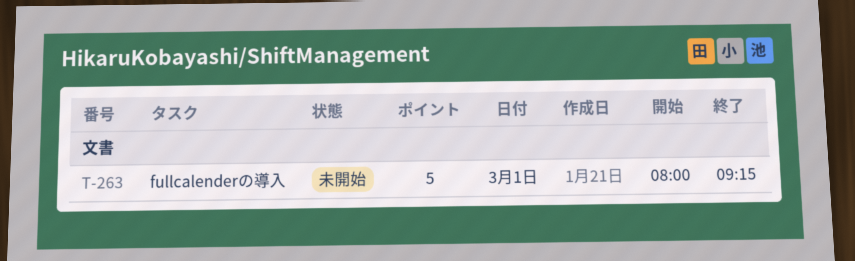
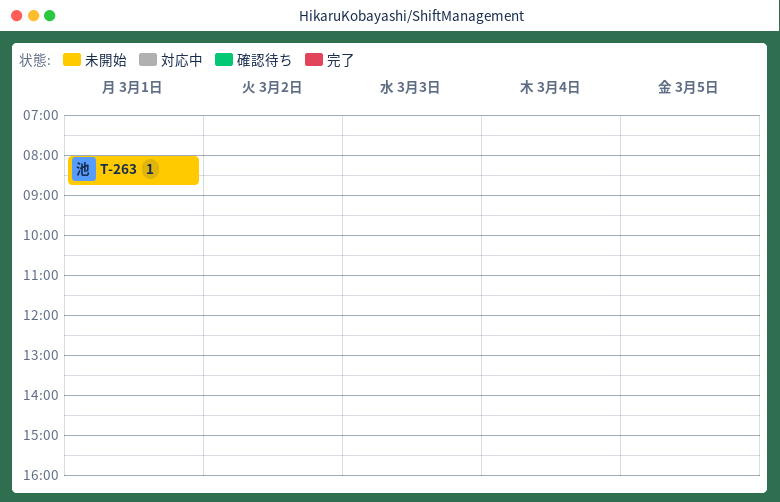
T-263, estimate: 5 -> 1
T-263, ends: 09:15 -> 08:45

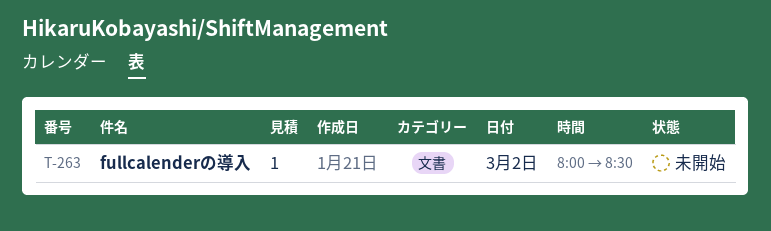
T-263, day: Mar 1 -> Mar 2
T-263, ends: 08:45 -> 08:30

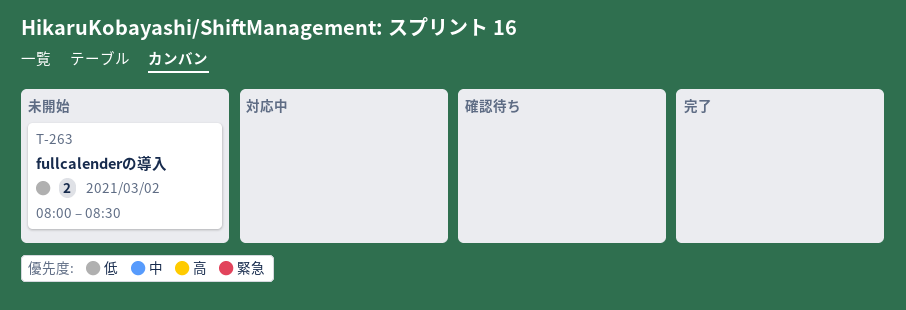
T-263, estimate: 1 -> 2

